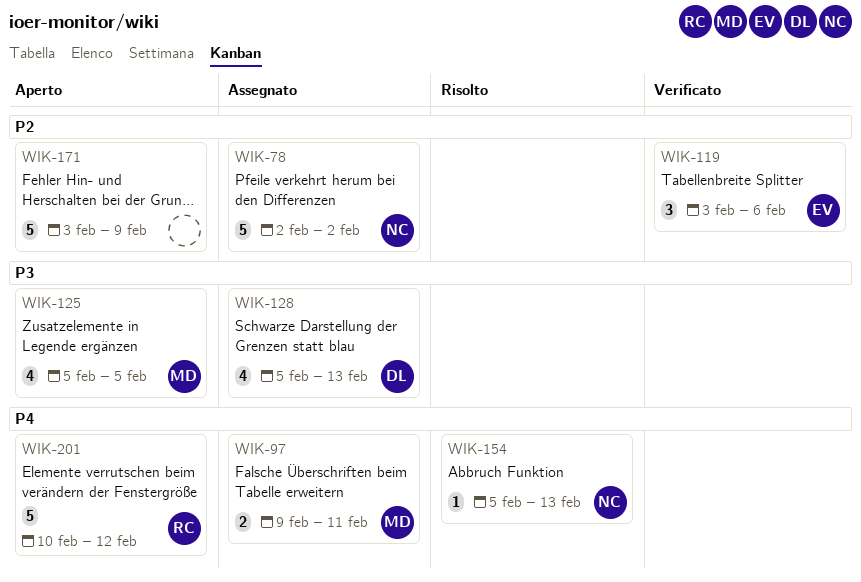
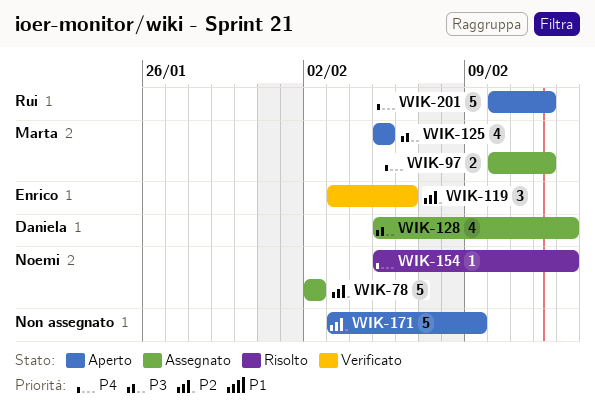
WIK-97, start: Feb 9 -> Feb 10
WIK-97, due: Feb 11 -> Feb 12

